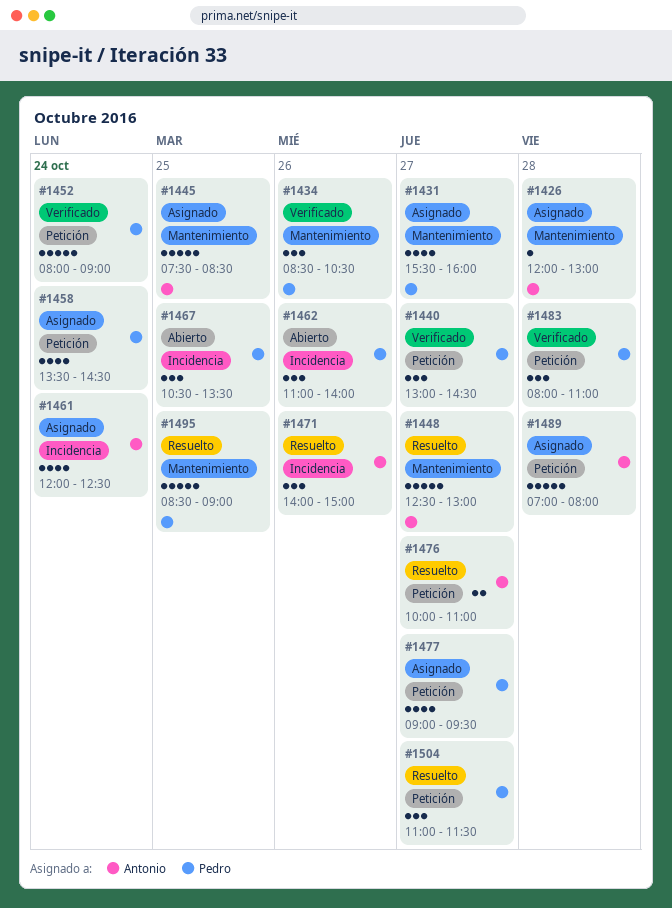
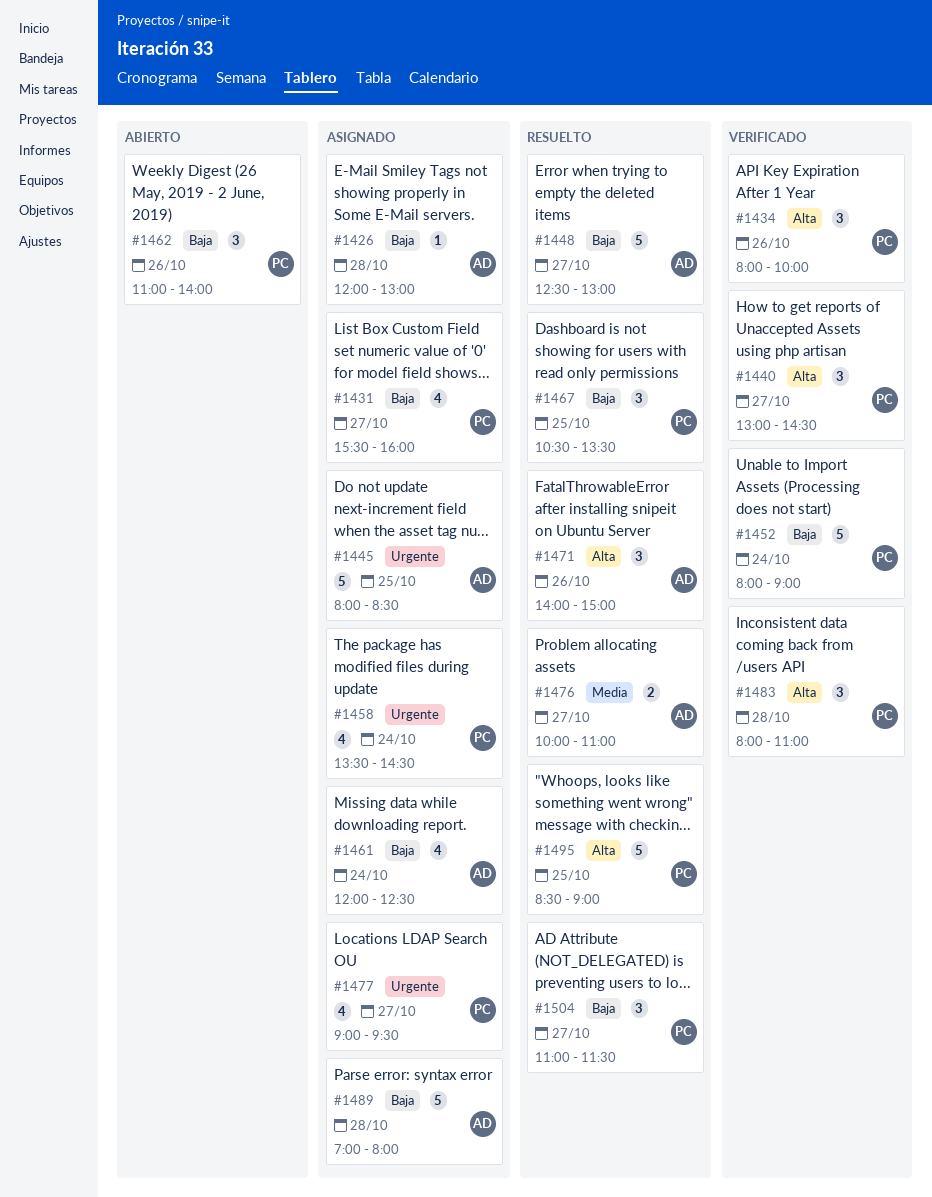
#1434, begins: 08:30 -> 08:00
#1434, ends: 10:30 -> 10:00
#1445, begins: 07:30 -> 08:00
#1467, status: Abierto -> Resuelto

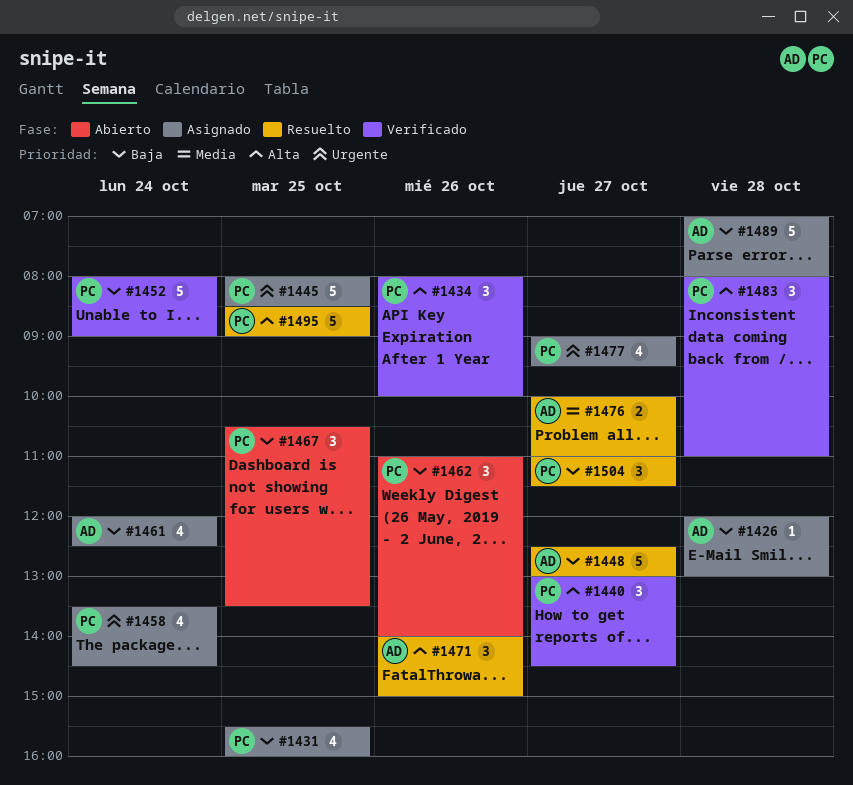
#1431, day: Oct 27 -> Oct 25
#1445, owner: AD -> PC
#1467, status: Resuelto -> Abierto

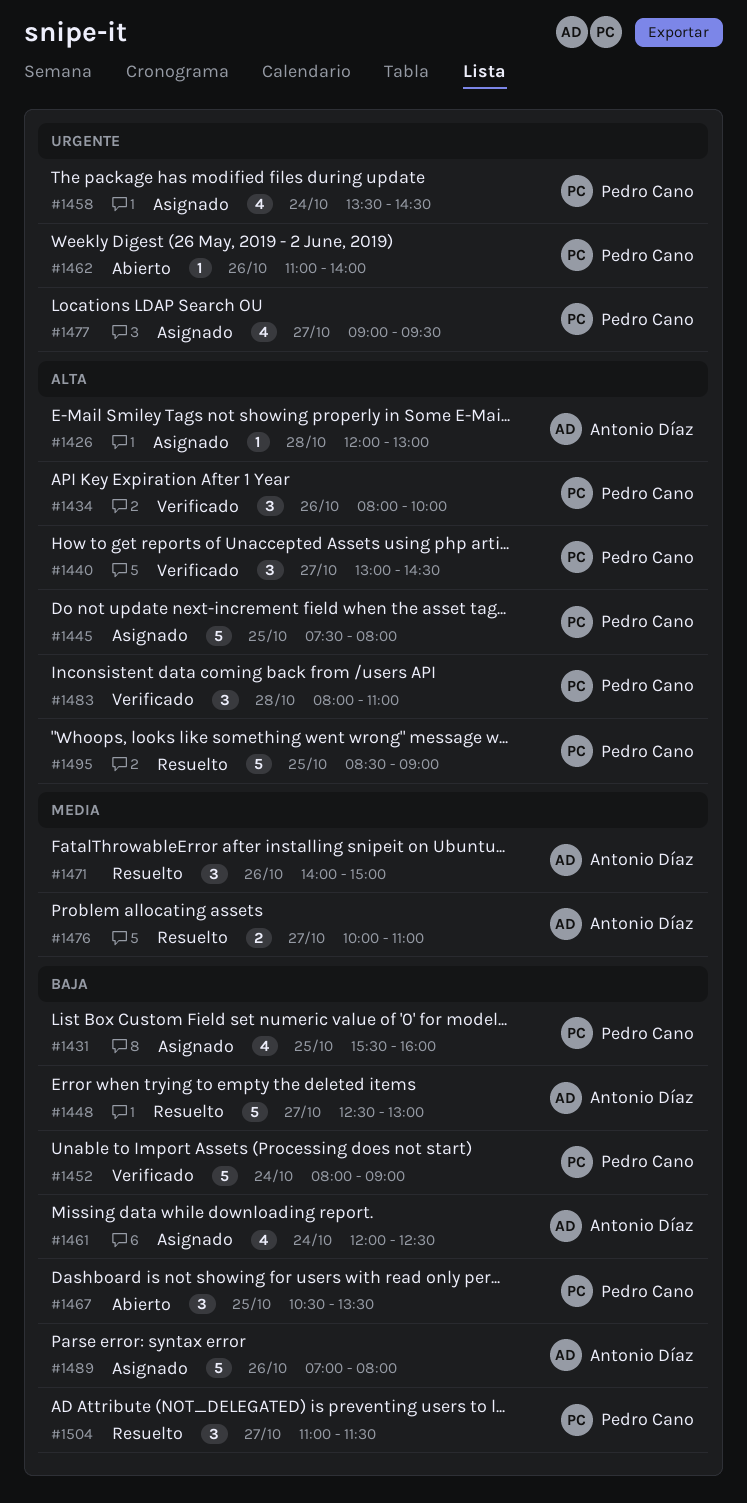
#1426, priority: Baja -> Alta
#1445, priority: Urgente -> Alta
#1445, begins: 08:00 -> 07:30
#1445, ends: 08:30 -> 08:00
#1462, priority: Baja -> Urgente
#1462, estimate: 3 -> 1
#1471, priority: Alta -> Media
#1489, day: Oct 28 -> Oct 26

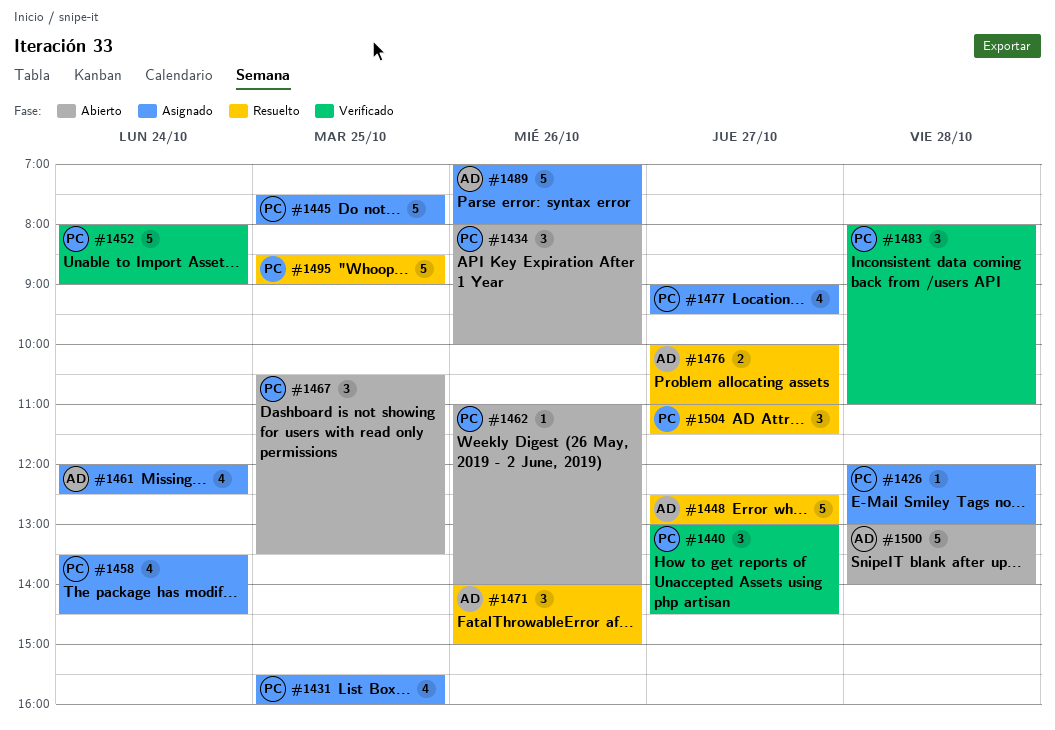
#1426, owner: Antonio Díaz -> Pedro Cano
#1434, status: Verificado -> Abierto
#1500: none -> present

